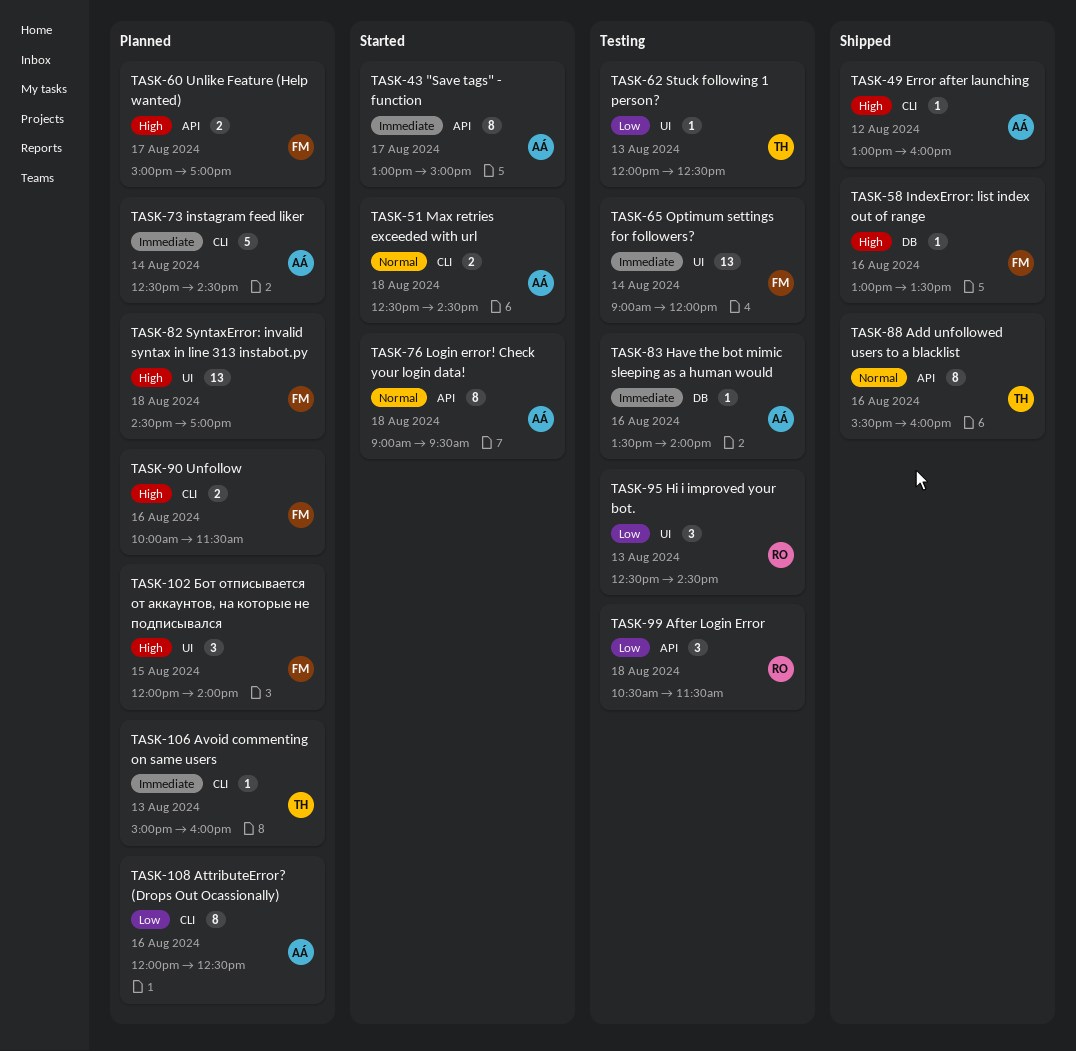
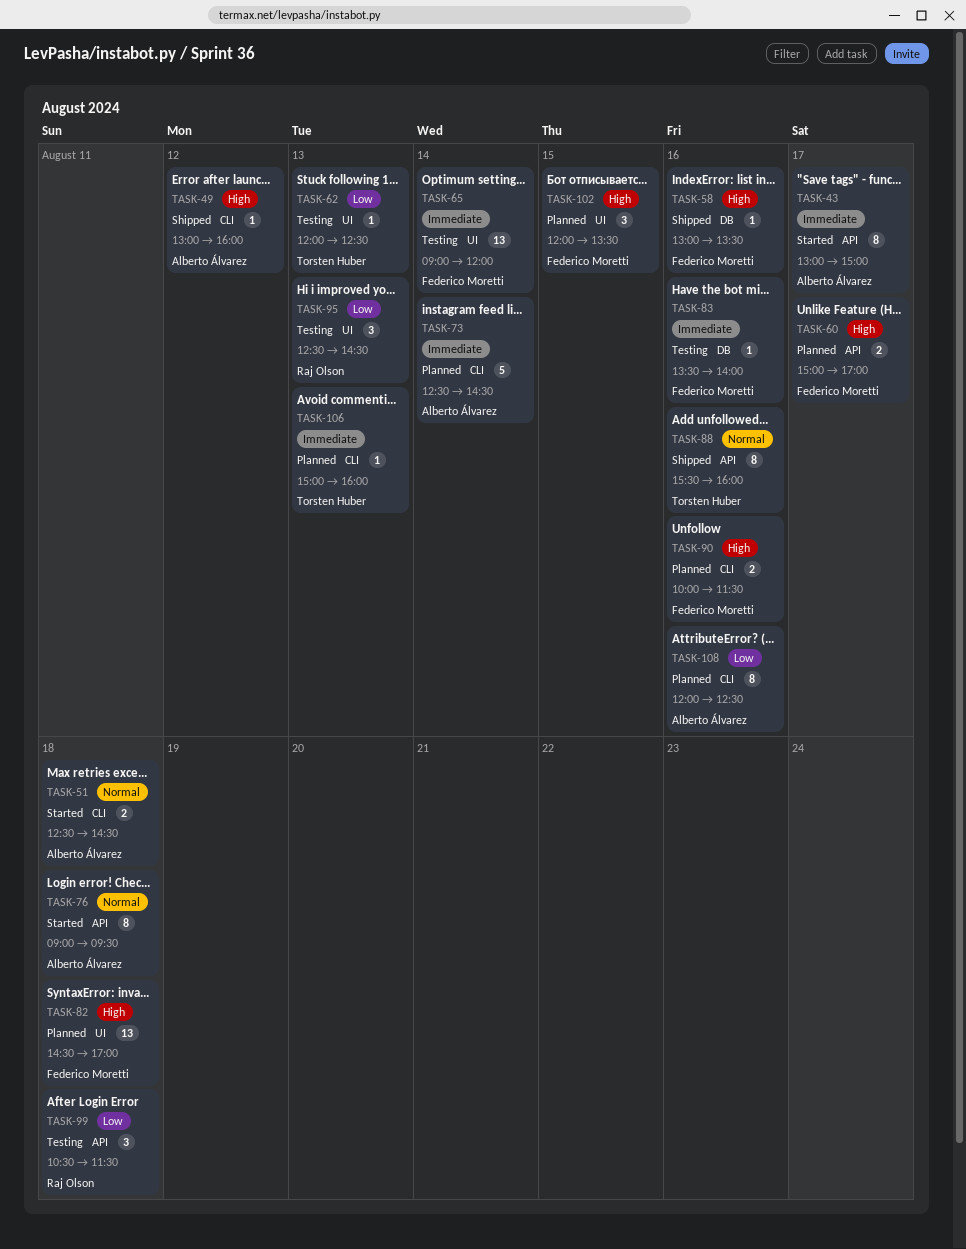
TASK-83, owner: Alberto Álvarez -> Federico Moretti
TASK-102, ends: 14:00 -> 13:30

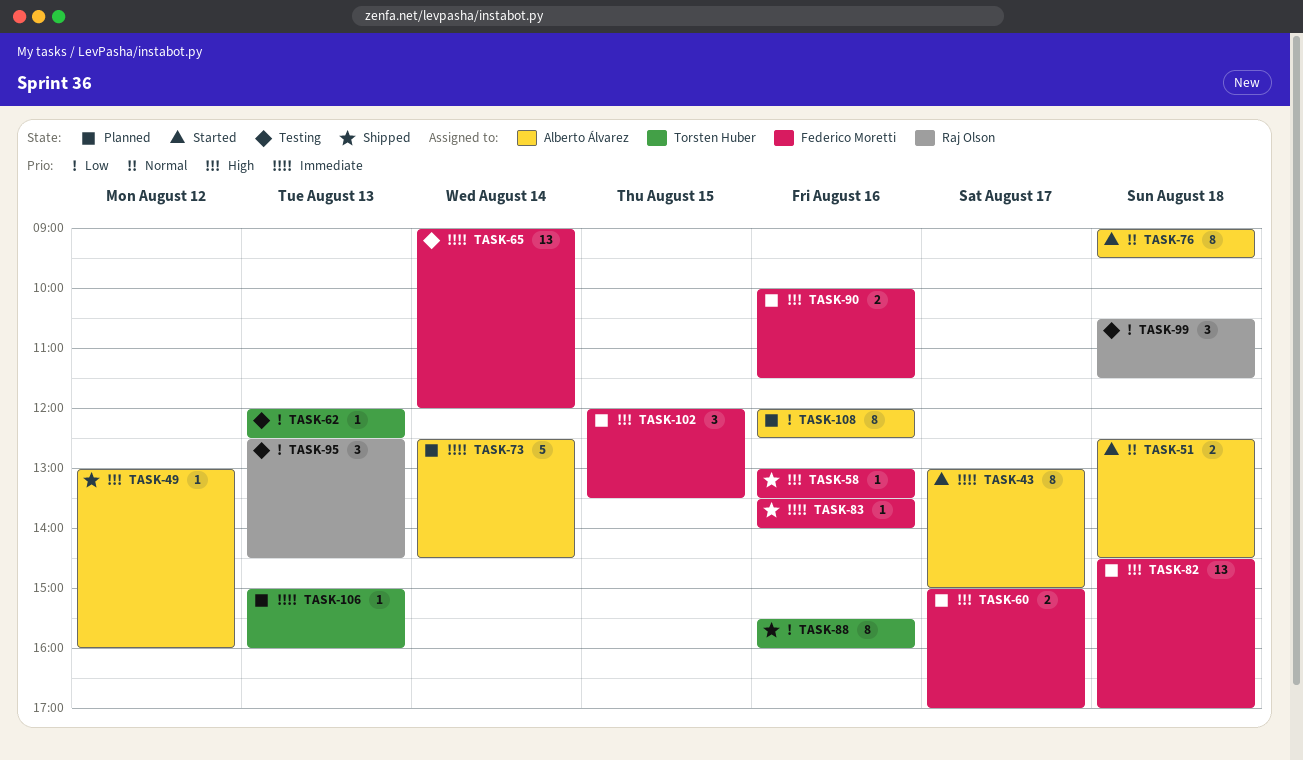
TASK-83, status: Testing -> Shipped
TASK-88, priority: Normal -> Low

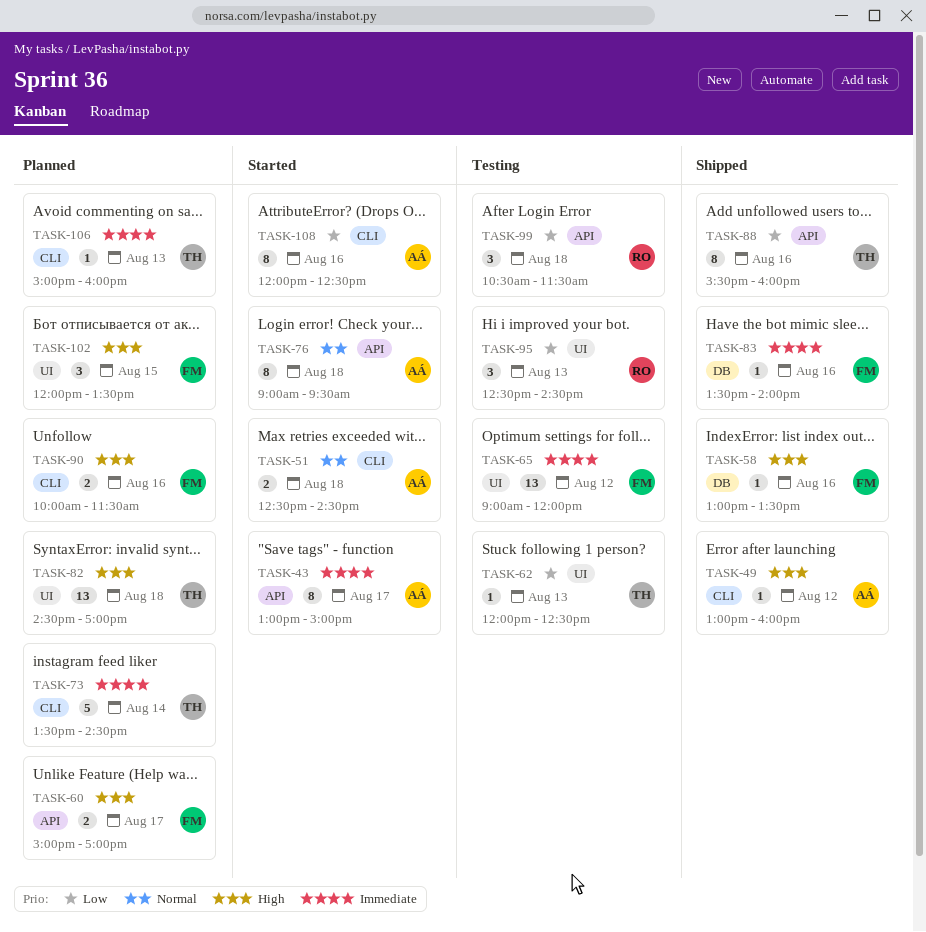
TASK-65, day: Aug 14 -> Aug 12
TASK-73, owner: Alberto Álvarez -> Torsten Huber
TASK-73, begins: 12:30 -> 13:30
TASK-82, owner: Federico Moretti -> Torsten Huber
TASK-108, status: Planned -> Started

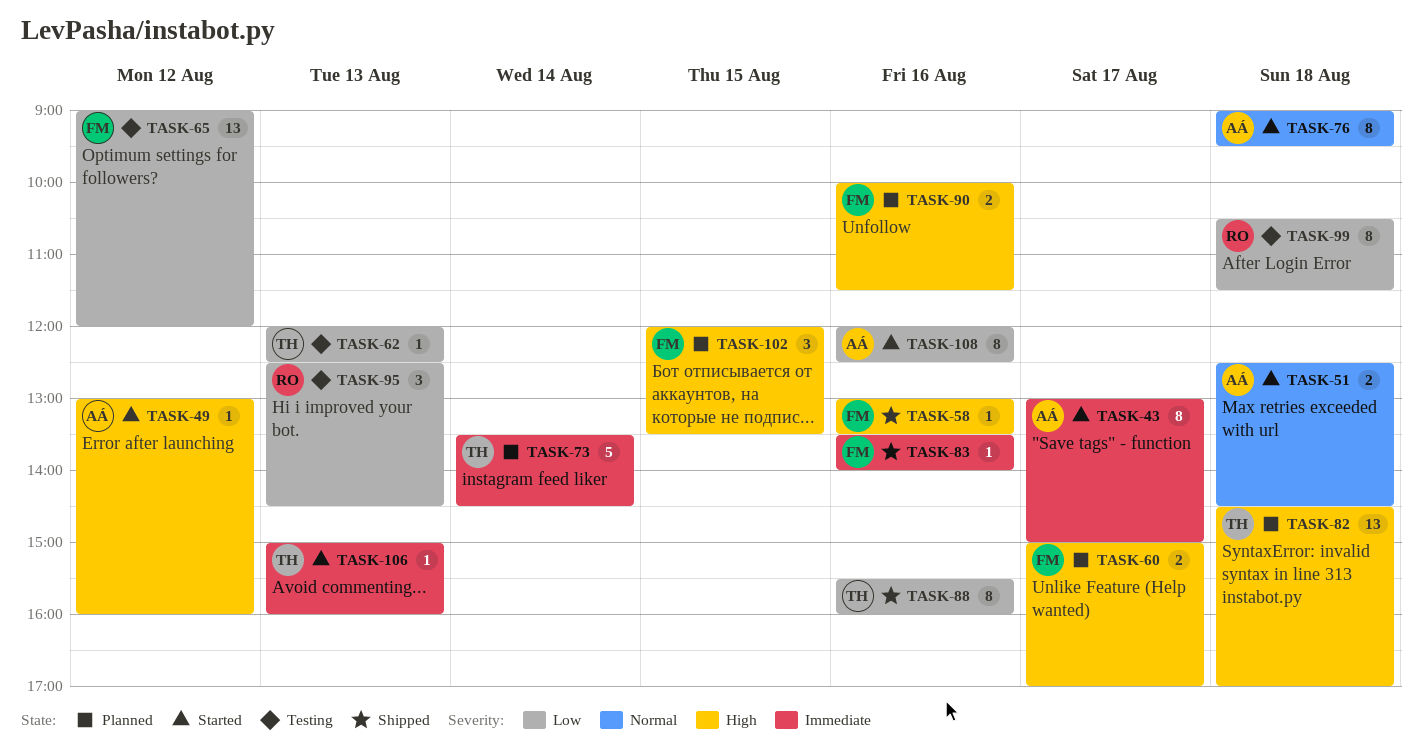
TASK-49, status: Shipped -> Started
TASK-65, priority: Immediate -> Low
TASK-99, estimate: 3 -> 8
TASK-106, status: Planned -> Started

